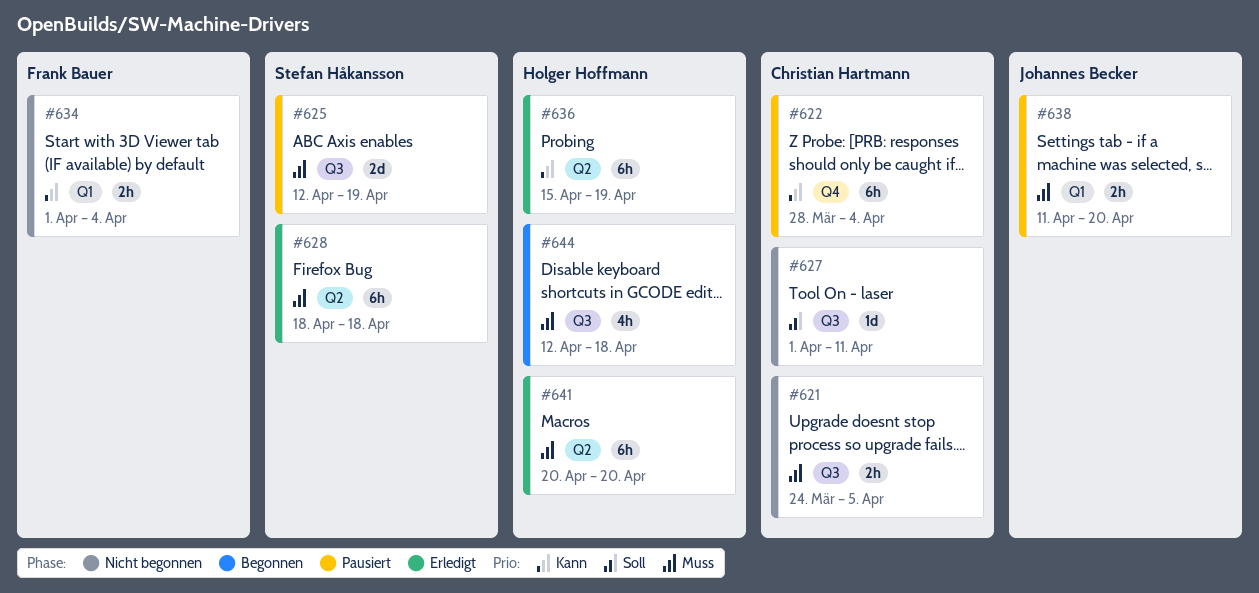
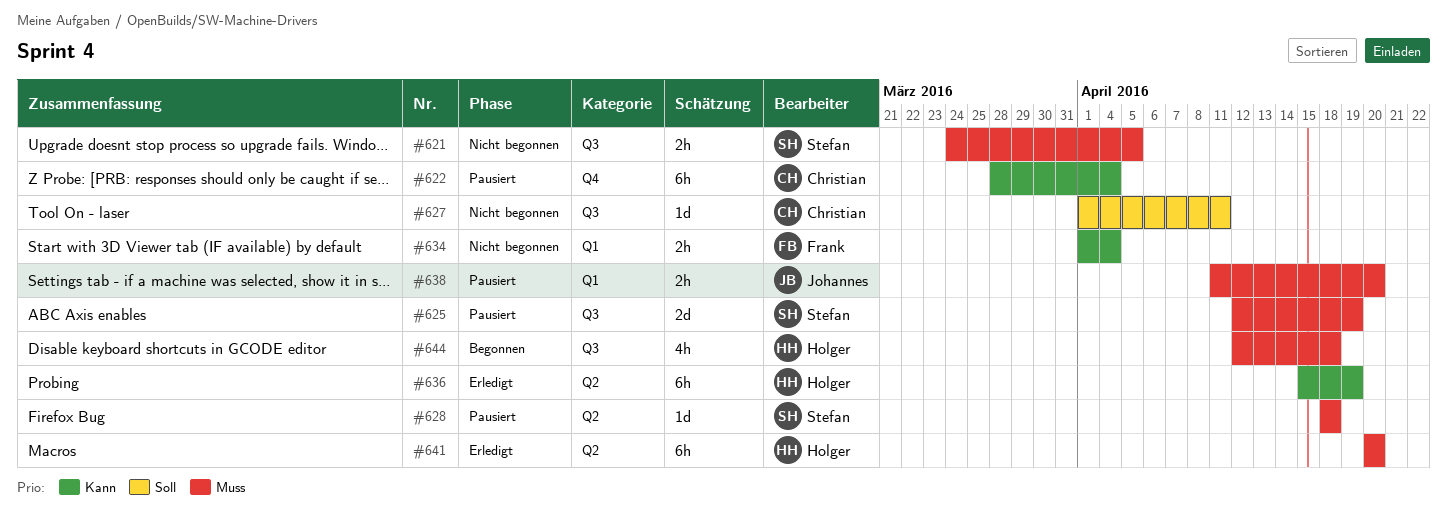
#621, owner: Christian Hartmann -> Stefan Håkansson
#628, status: Erledigt -> Pausiert
#628, estimate: 6h -> 1d

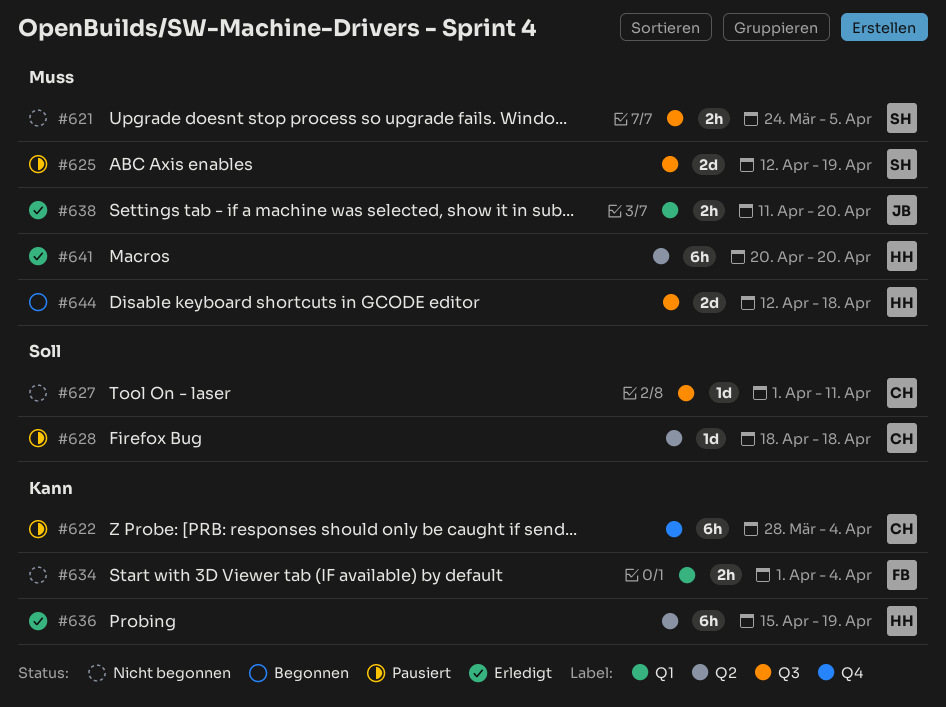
#628, owner: Stefan -> Christian
#628, priority: Muss -> Soll
#638, status: Pausiert -> Erledigt
#644, estimate: 4h -> 2d

